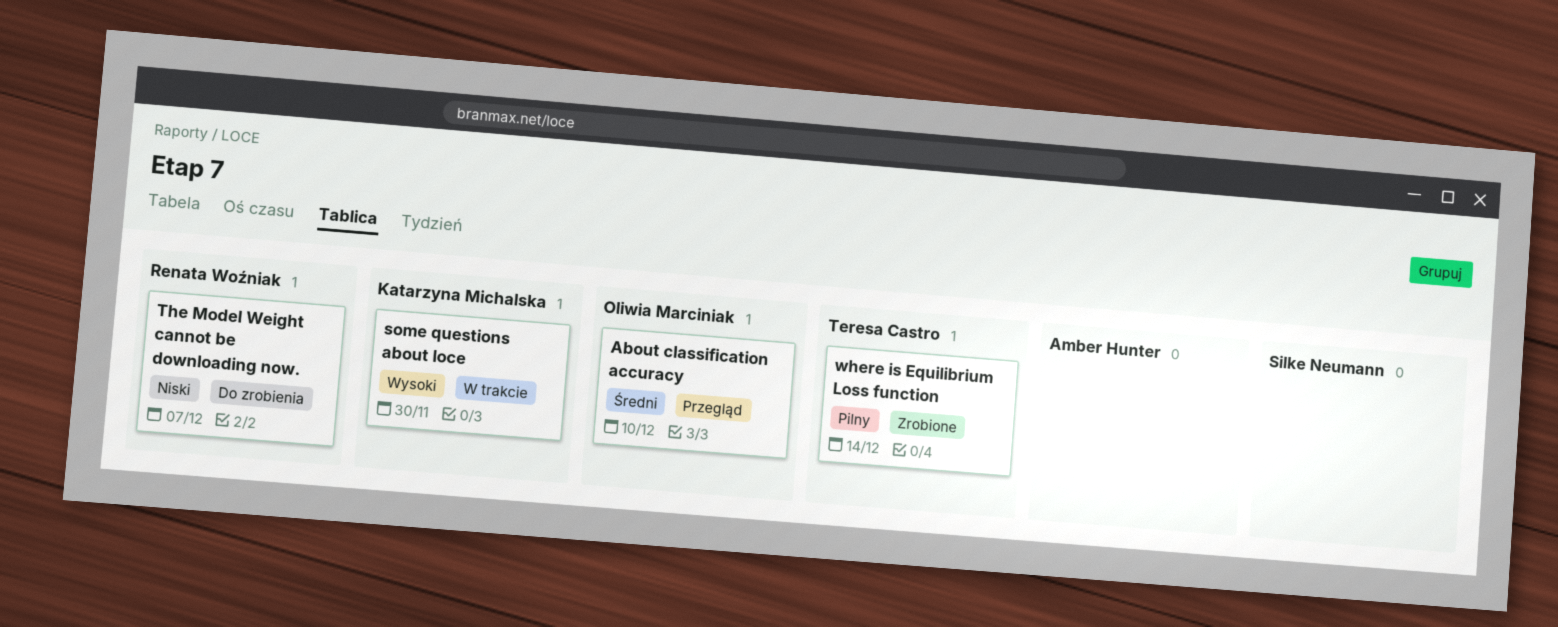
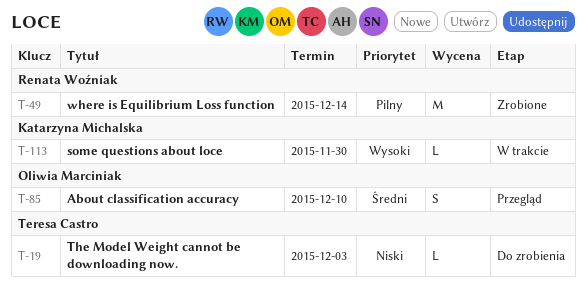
The Model Weight cannot be downloading now., owner: Renata Woźniak -> Teresa Castro
The Model Weight cannot be downloading now., due: Dec 7 -> Dec 3
where is Equilibrium Loss function, owner: Teresa Castro -> Renata Woźniak

